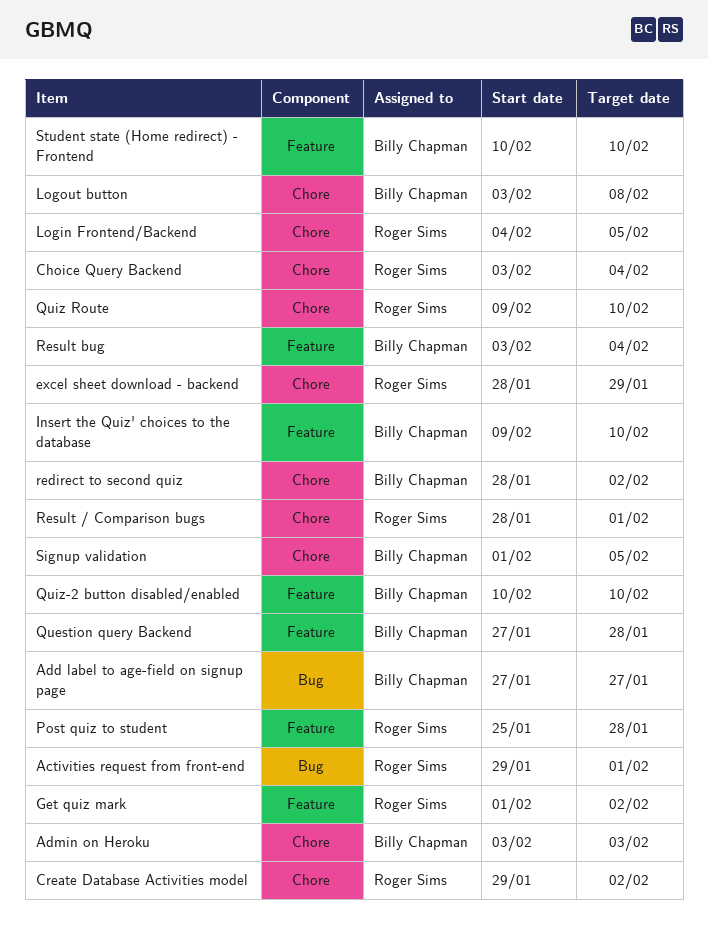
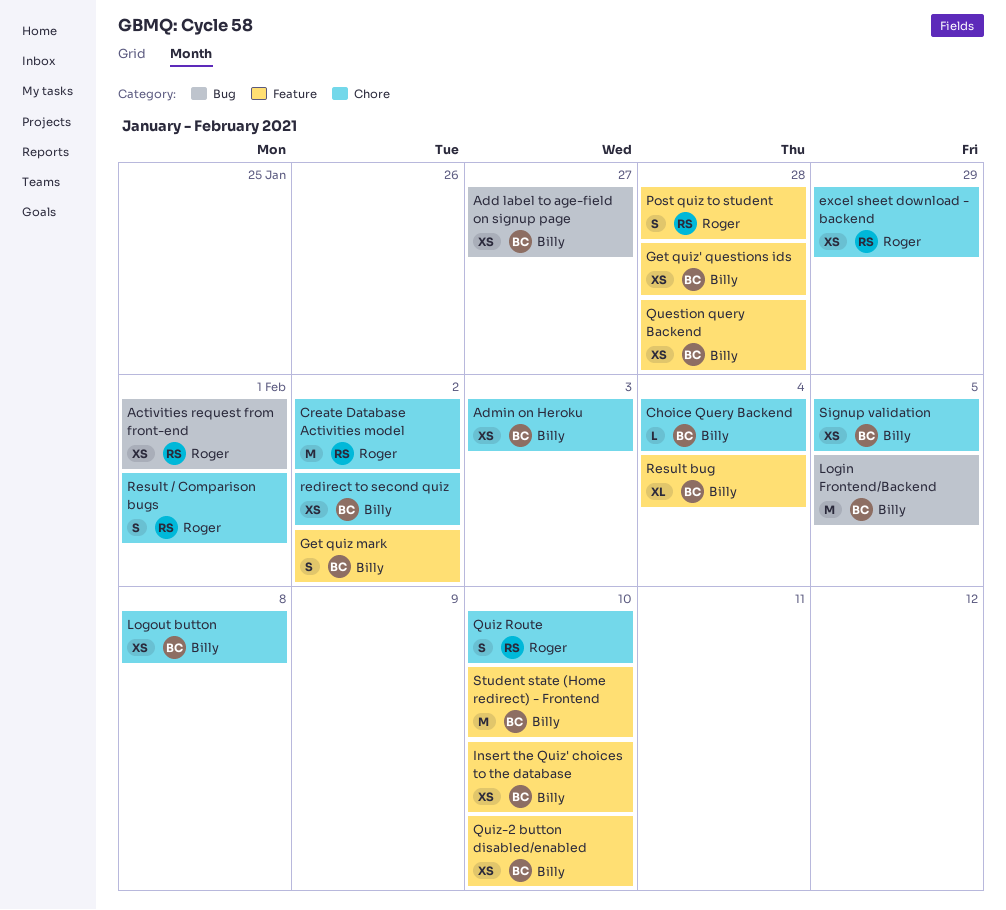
Choice Query Backend, owner: Roger Sims -> Billy Chapman
Get quiz mark, owner: Roger Sims -> Billy Chapman
Get quiz' questions ids: none -> present
Login Frontend/Backend, owner: Roger Sims -> Billy Chapman
Login Frontend/Backend, label: Chore -> Bug

